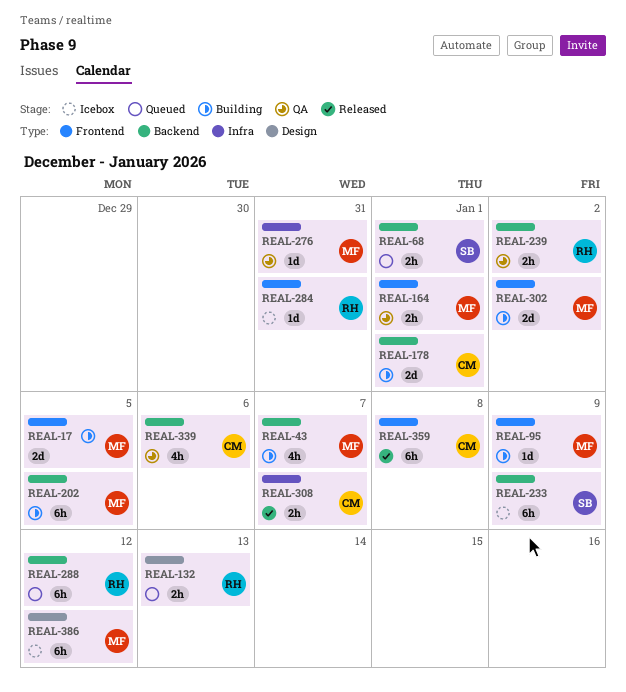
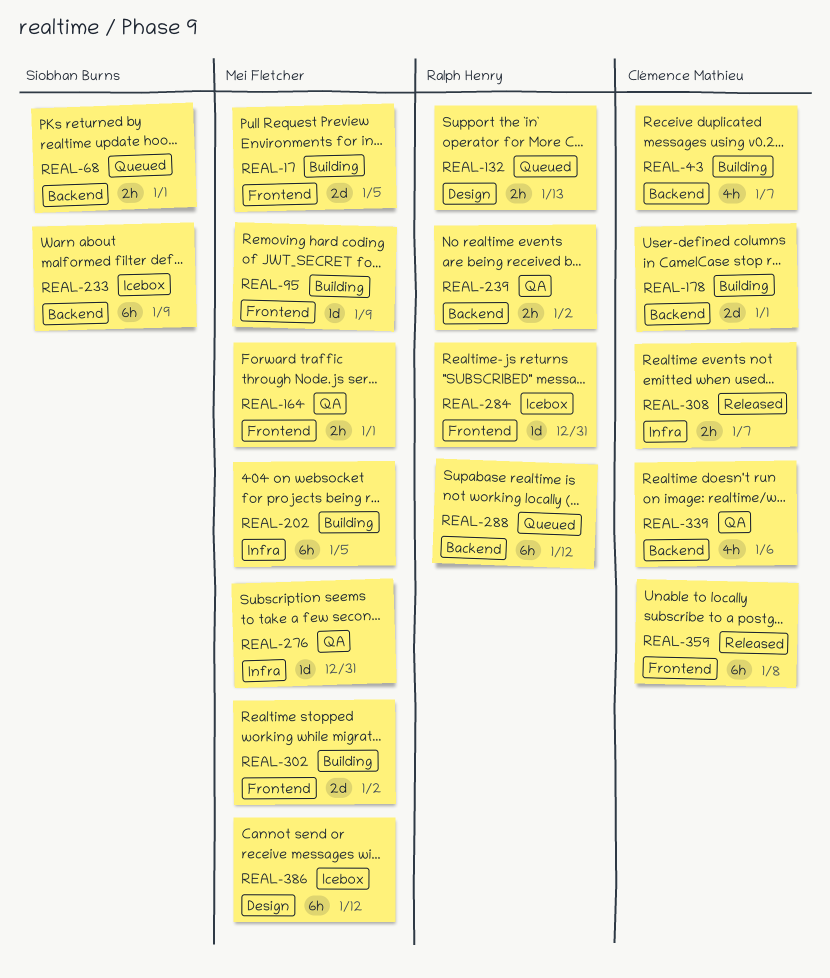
REAL-43, owner: Mei Fletcher -> Clémence Mathieu
REAL-202, label: Backend -> Infra

